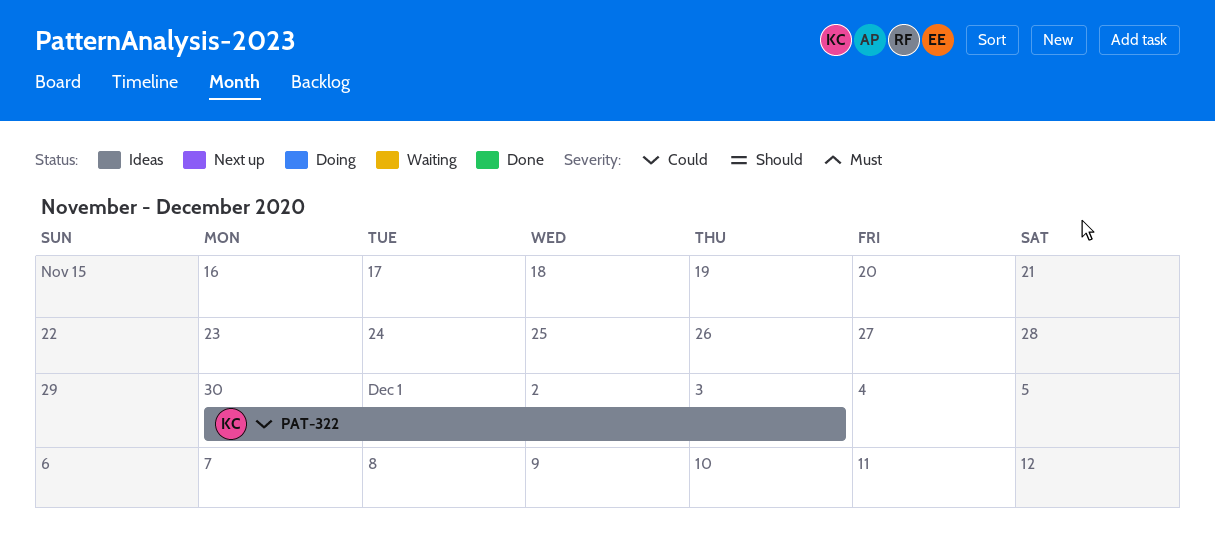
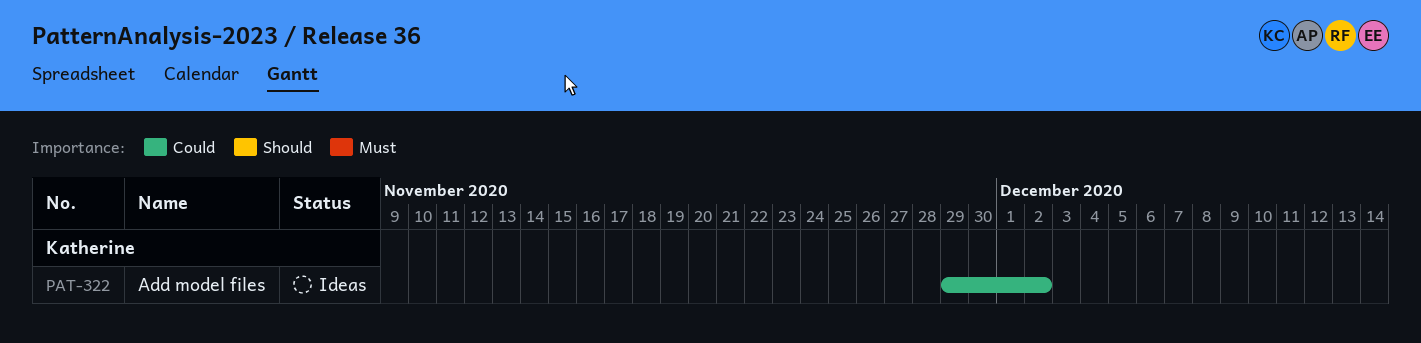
PAT-322, start: Nov 30 -> Nov 29
PAT-322, due: Dec 3 -> Dec 2

